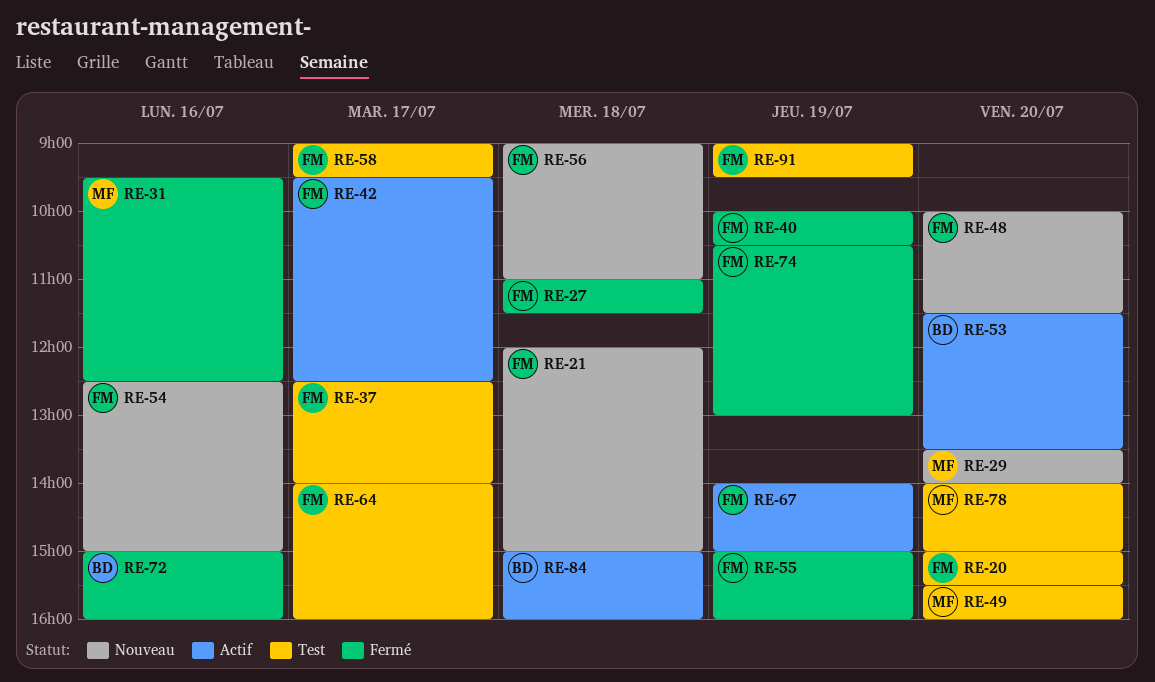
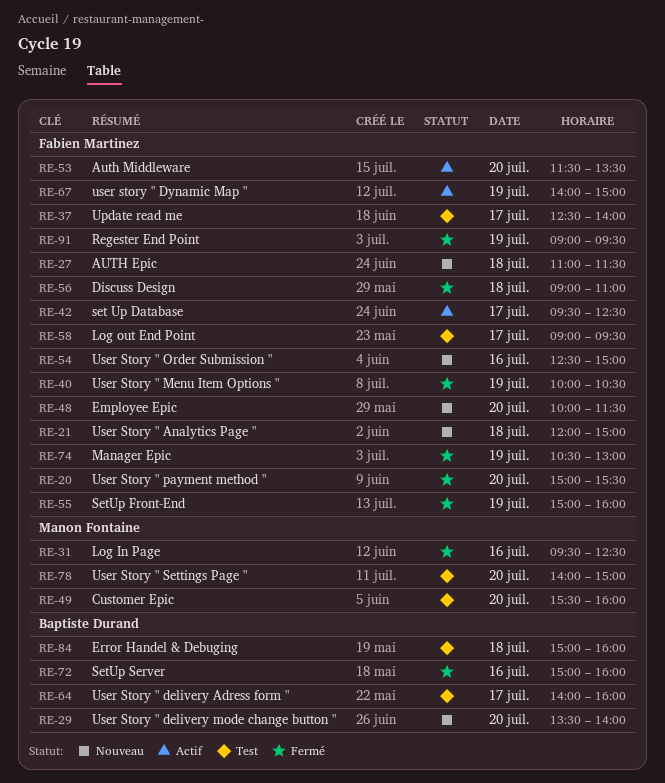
RE-20, status: Test -> Fermé
RE-27, status: Fermé -> Nouveau
RE-29, owner: Manon Fontaine -> Baptiste Durand
RE-53, owner: Baptiste Durand -> Fabien Martinez
RE-56, status: Nouveau -> Fermé
RE-64, owner: Fabien Martinez -> Baptiste Durand
RE-84, status: Actif -> Test
RE-91, status: Test -> Fermé

